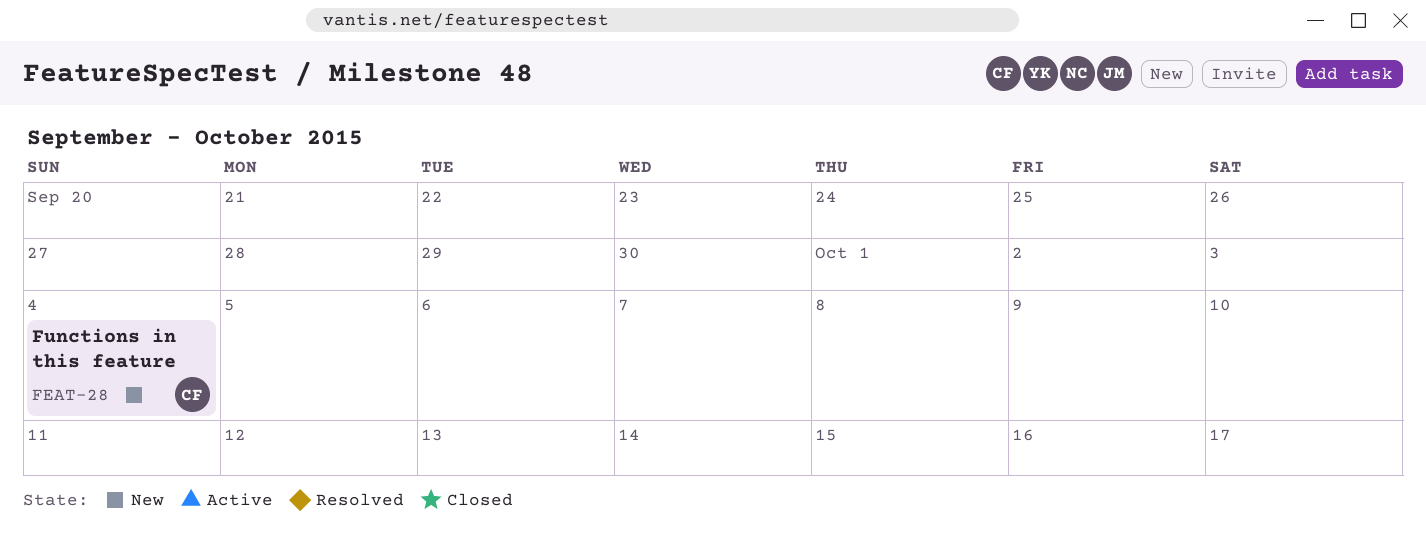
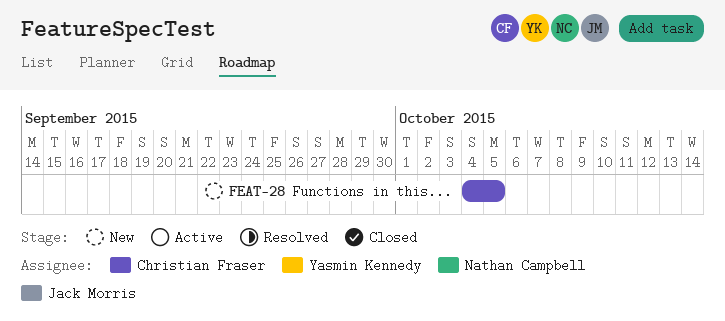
FEAT-28, due: Oct 4 -> Oct 5

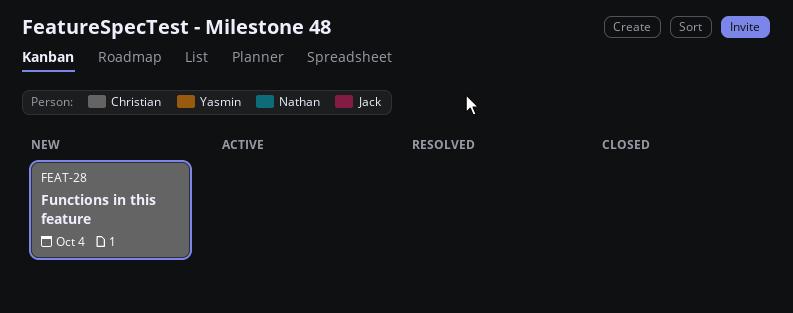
FEAT-28, due: Oct 5 -> Oct 4

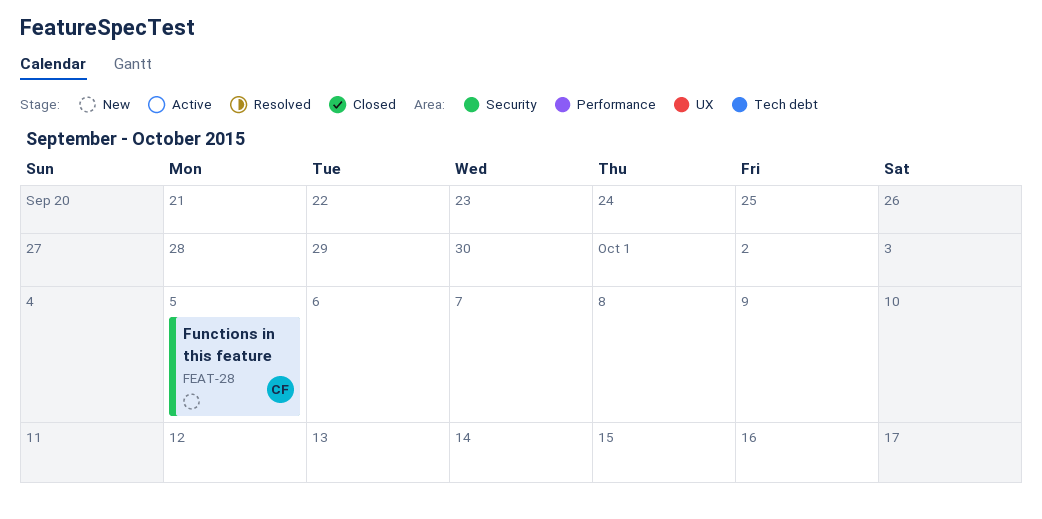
FEAT-28, due: Oct 4 -> Oct 5

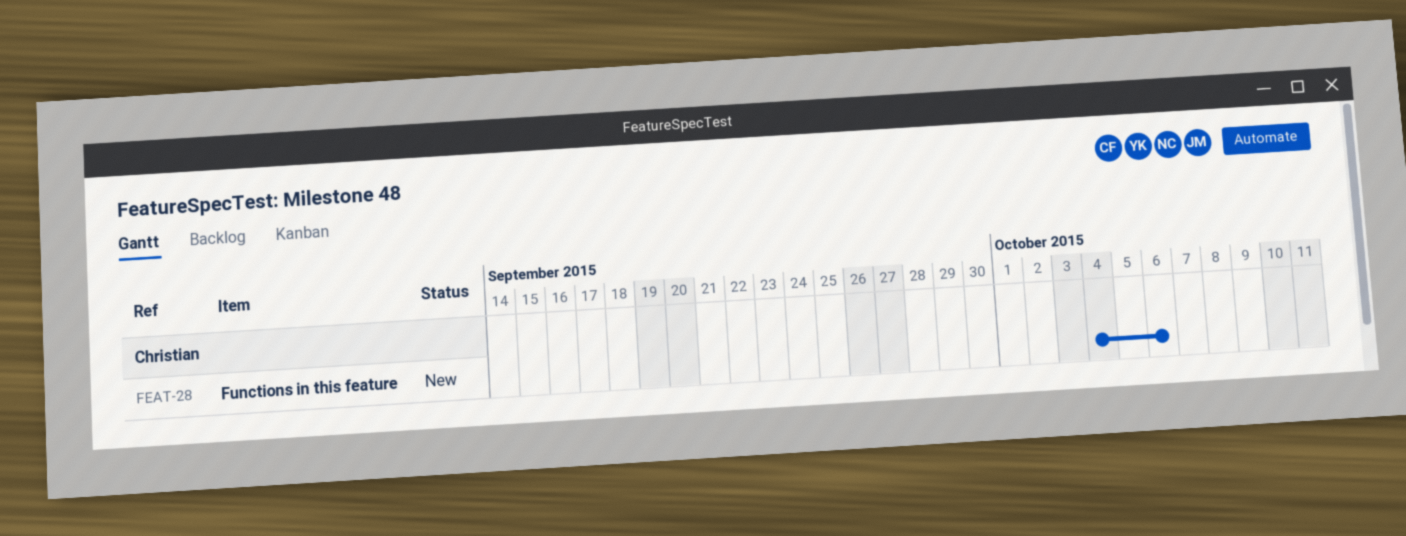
FEAT-28, due: Oct 5 -> Oct 6

